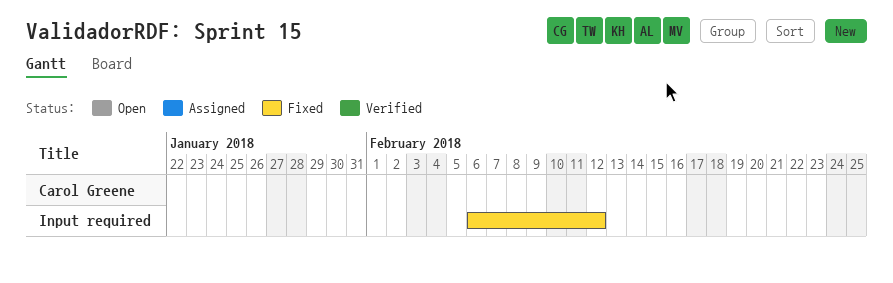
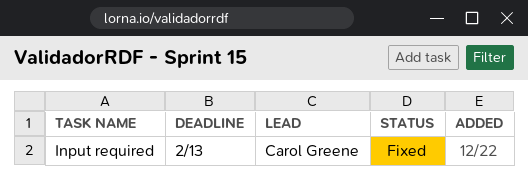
Input required, due: Feb 12 -> Feb 13

